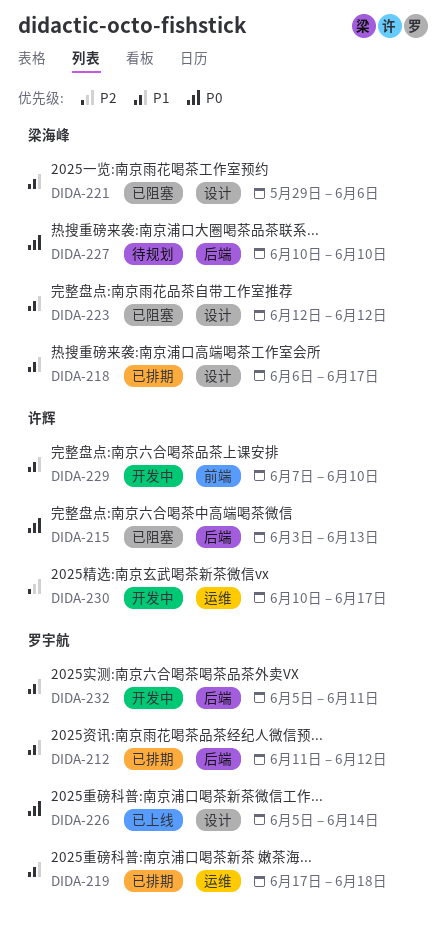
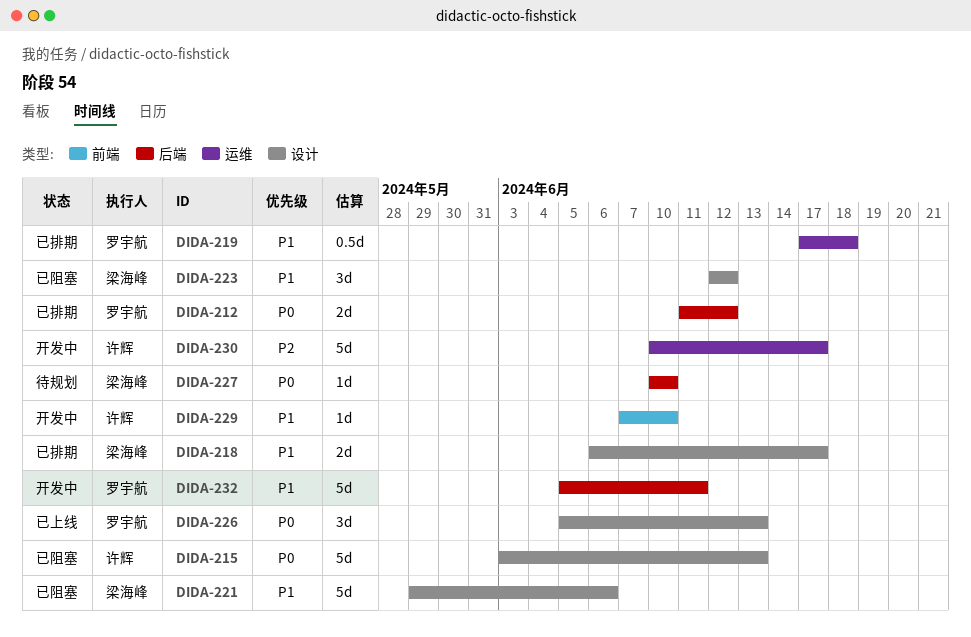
DIDA-212, priority: P1 -> P0
DIDA-215, label: 后端 -> 设计
DIDA-226, due: Jun 14 -> Jun 13

